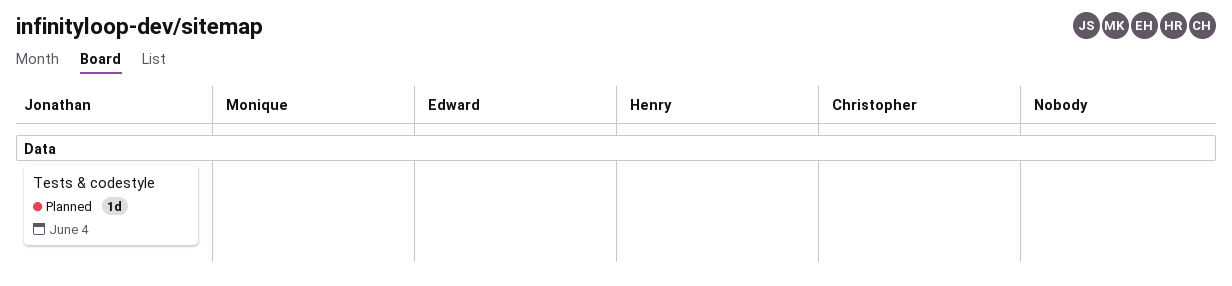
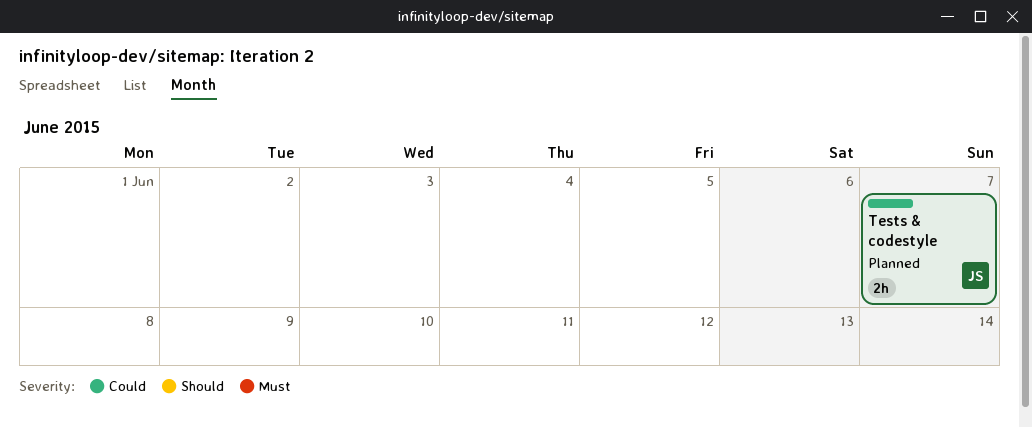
Tests & codestyle, estimate: 1d -> 2h
Tests & codestyle, due: Jun 4 -> Jun 7

